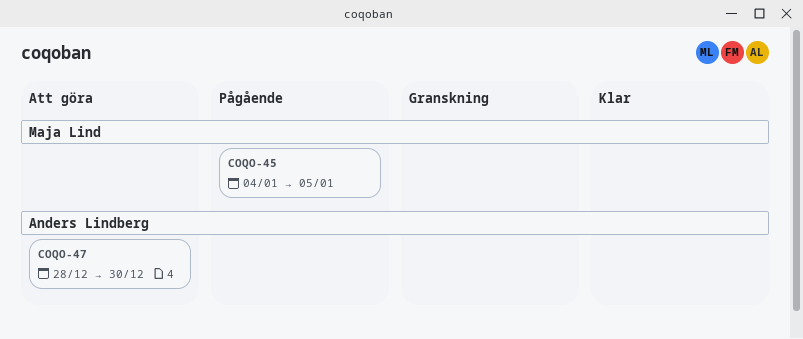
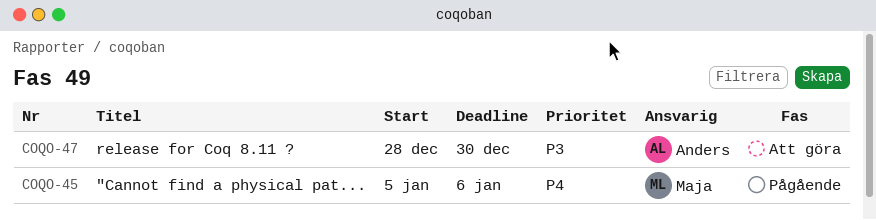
COQO-45, start: Jan 4 -> Jan 5
COQO-45, due: Jan 5 -> Jan 6

